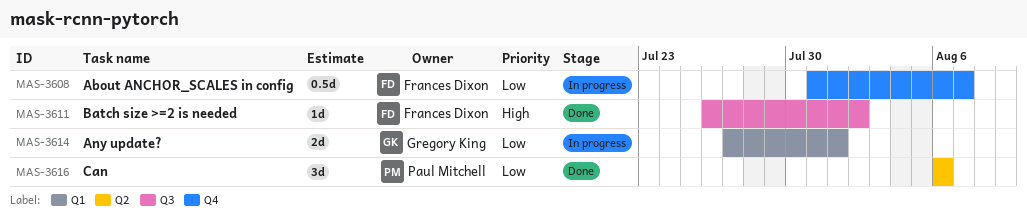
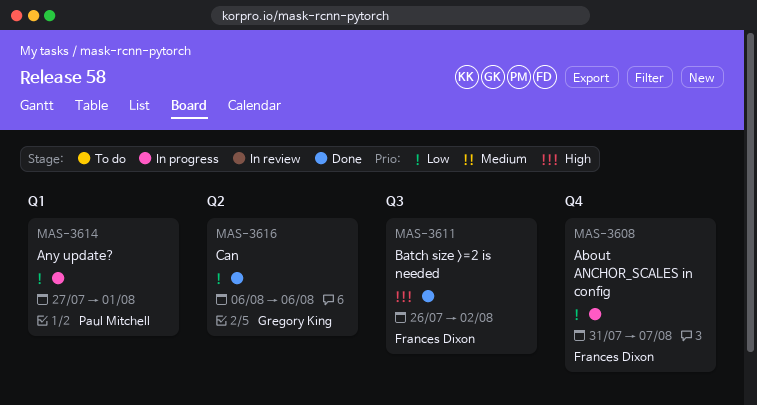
MAS-3614, owner: Gregory King -> Paul Mitchell
MAS-3616, owner: Paul Mitchell -> Gregory King

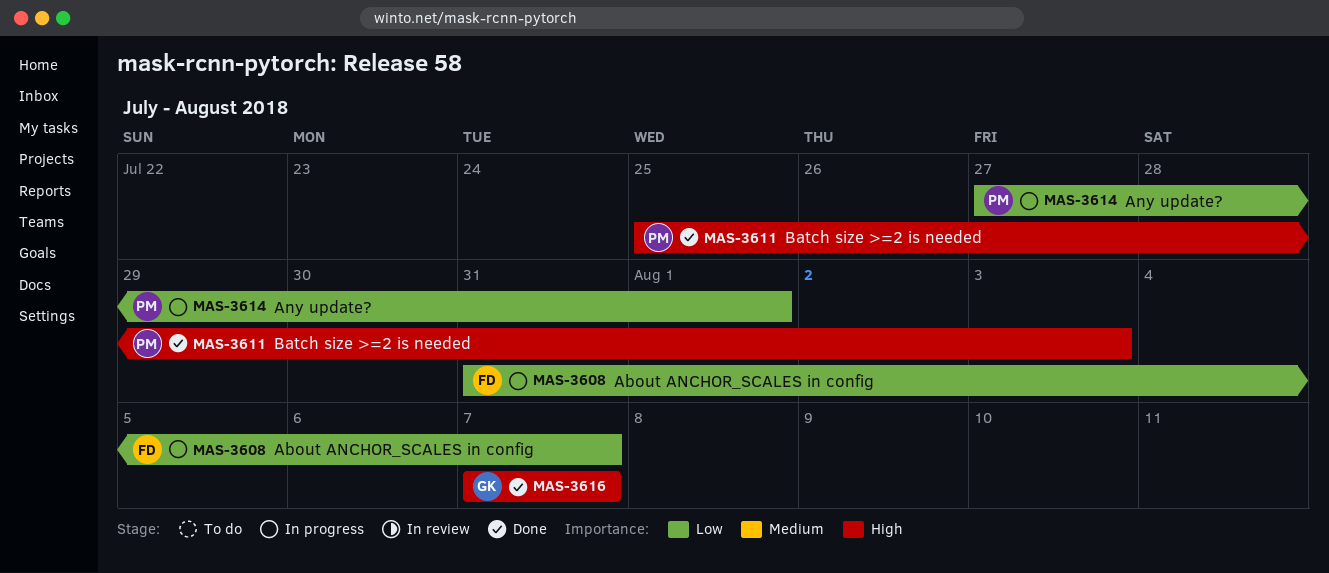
MAS-3611, owner: Frances Dixon -> Paul Mitchell
MAS-3611, start: Jul 26 -> Jul 25
MAS-3611, due: Aug 2 -> Aug 3
MAS-3616, priority: Low -> High
MAS-3616, start: Aug 6 -> Aug 7
MAS-3616, due: Aug 6 -> Aug 7

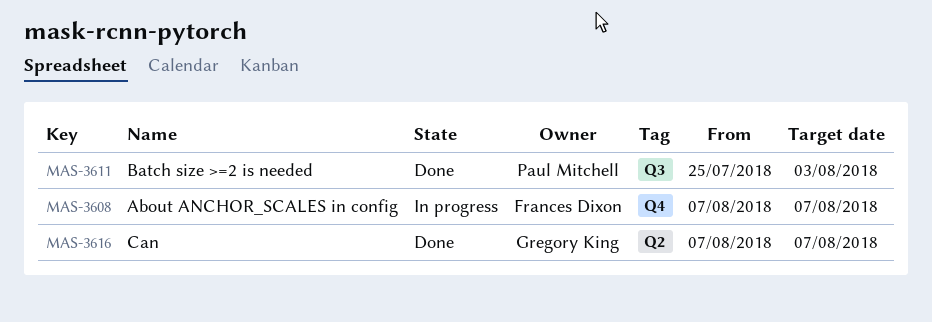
MAS-3608, start: Jul 31 -> Aug 7
MAS-3614: present -> none

